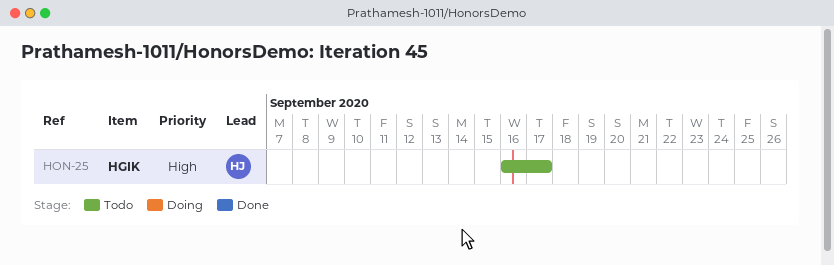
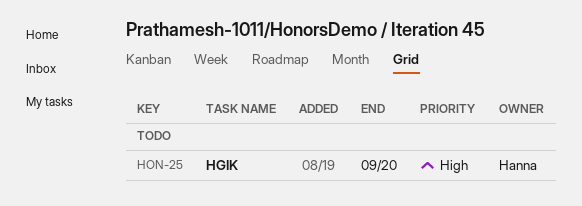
HON-25, due: Sep 17 -> Sep 20

